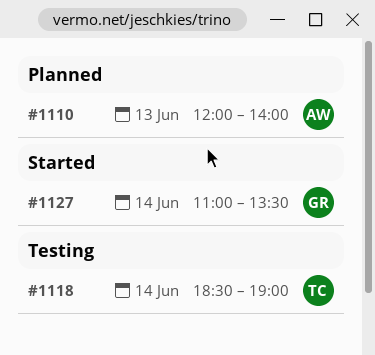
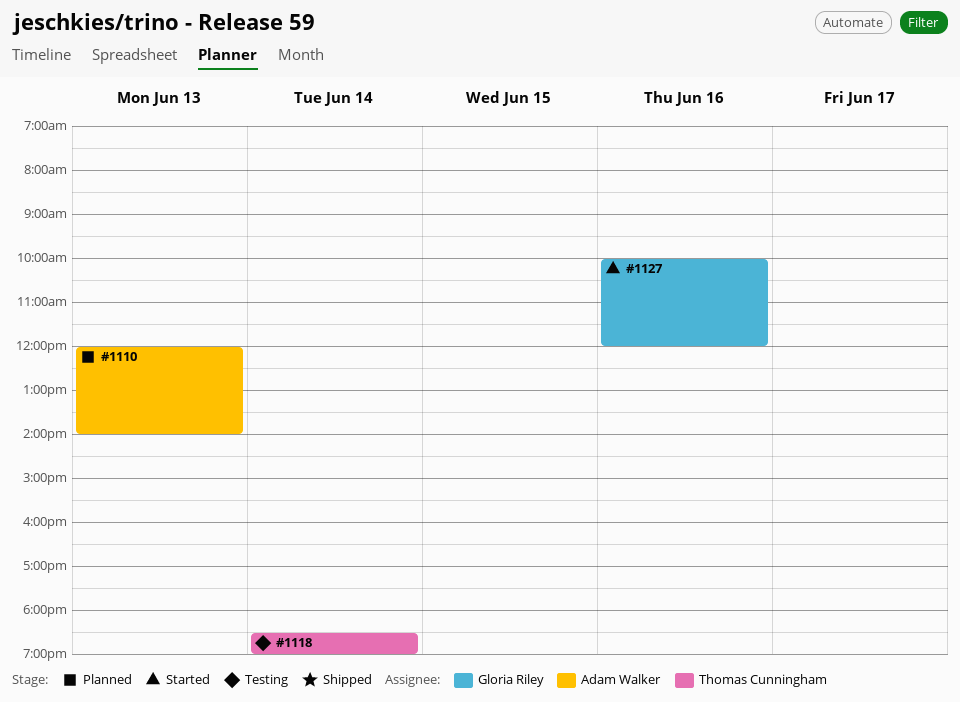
#1127, day: Jun 14 -> Jun 16
#1127, begins: 11:00 -> 10:00
#1127, ends: 13:30 -> 12:00

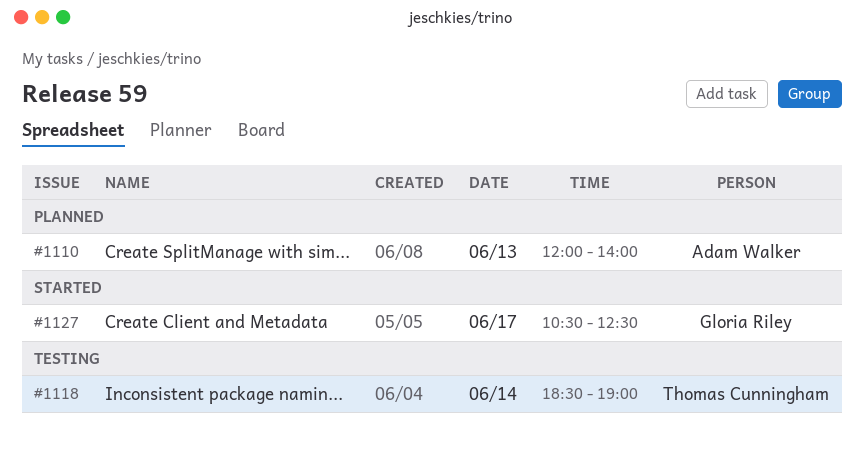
#1127, day: Jun 16 -> Jun 17
#1127, begins: 10:00 -> 10:30
#1127, ends: 12:00 -> 12:30

